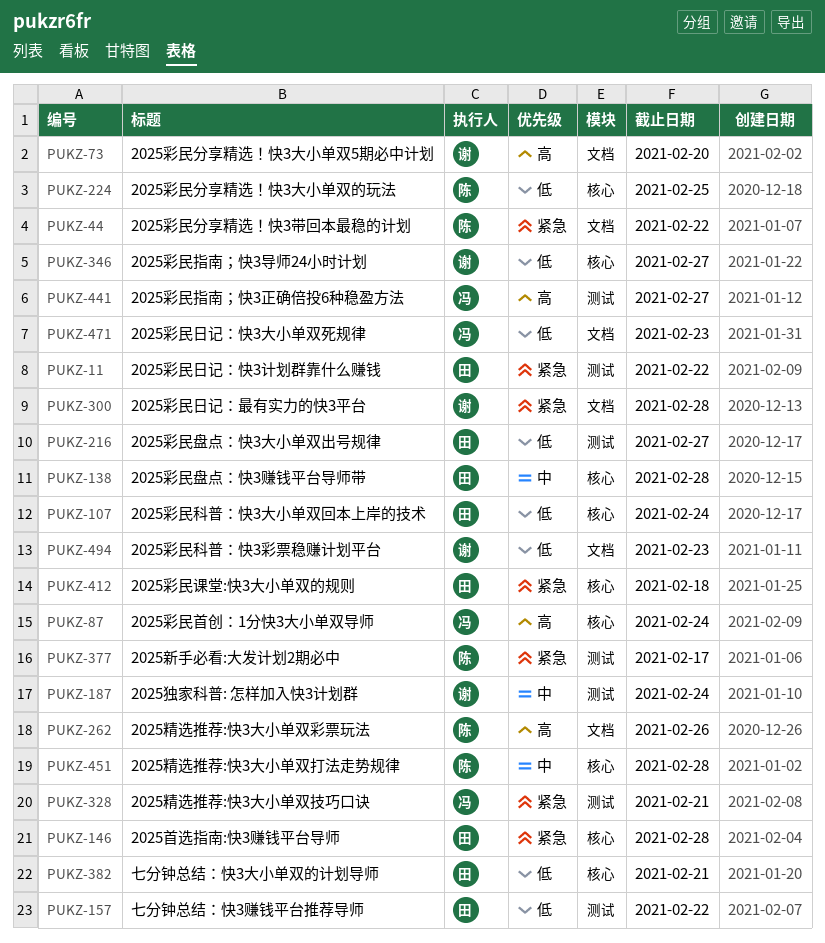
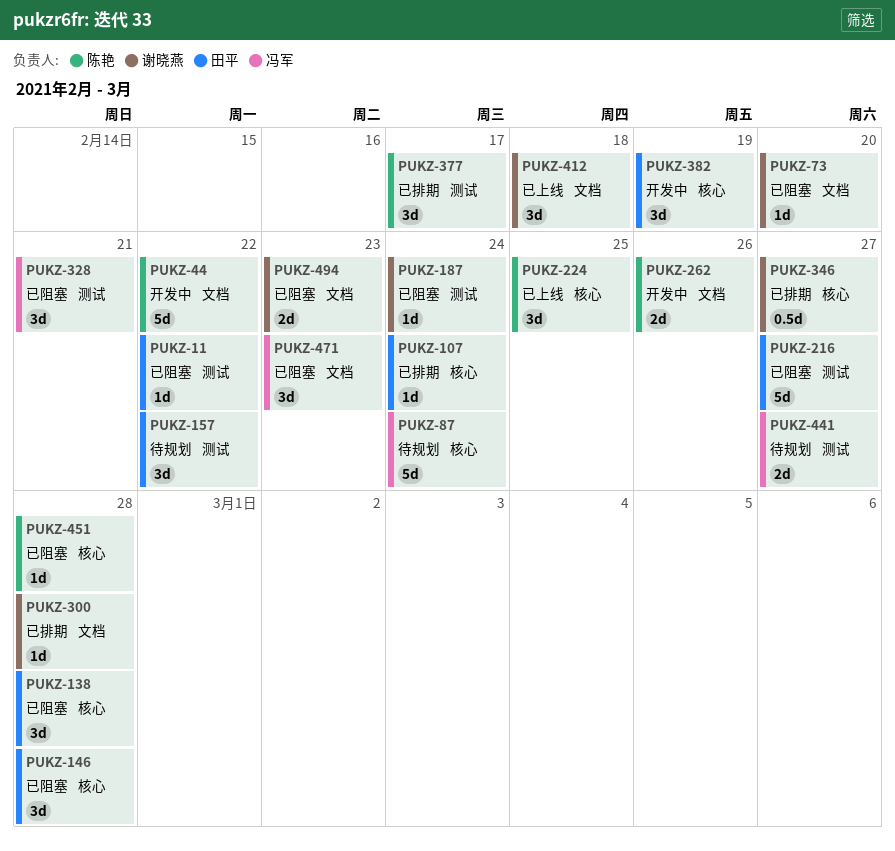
PUKZ-382, due: Feb 21 -> Feb 19
PUKZ-412, owner: 田平 -> 谢晓燕
PUKZ-412, label: 核心 -> 文档

